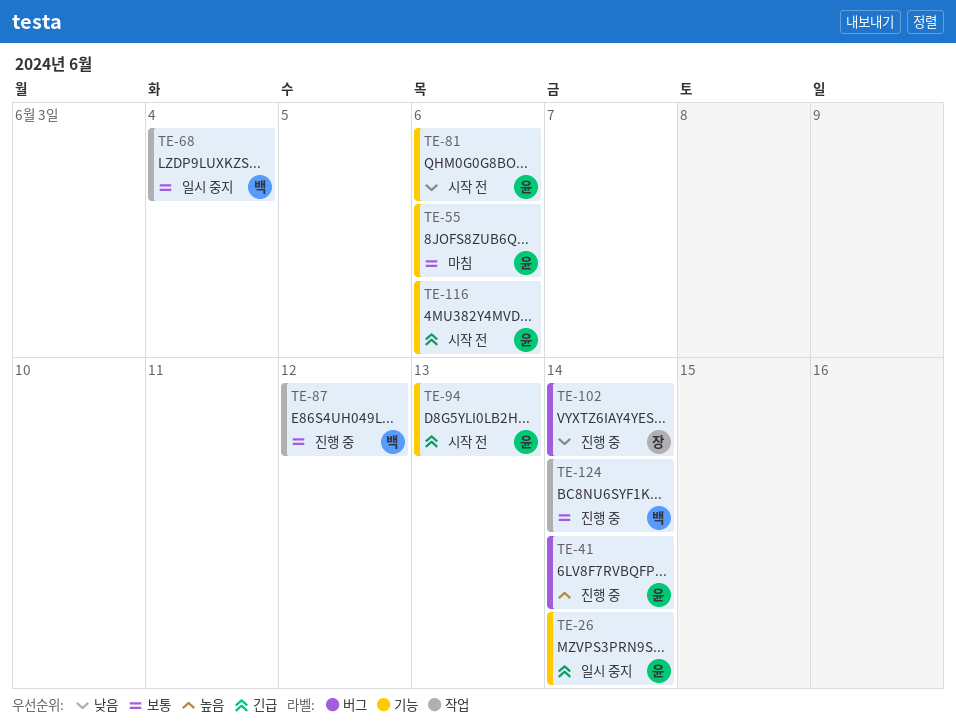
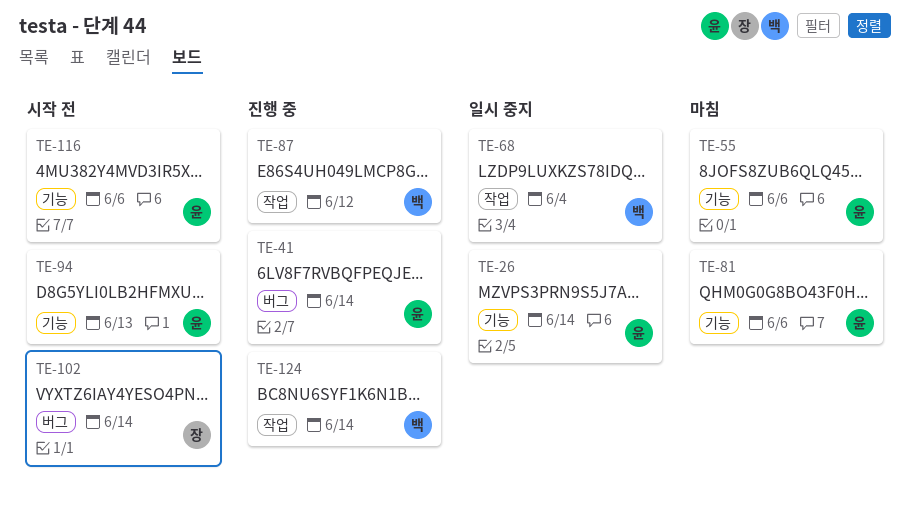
TE-81, status: 시작 전 -> 마침
TE-102, status: 진행 중 -> 시작 전

